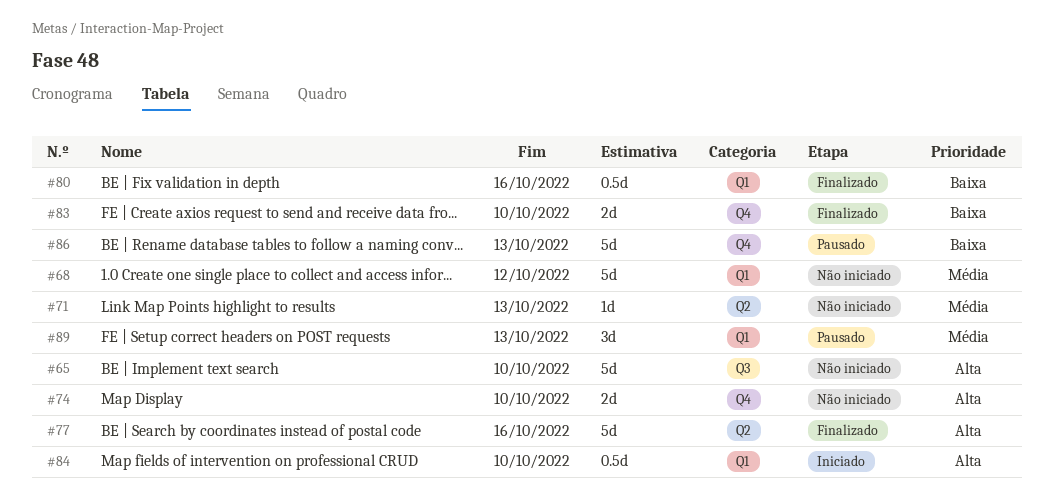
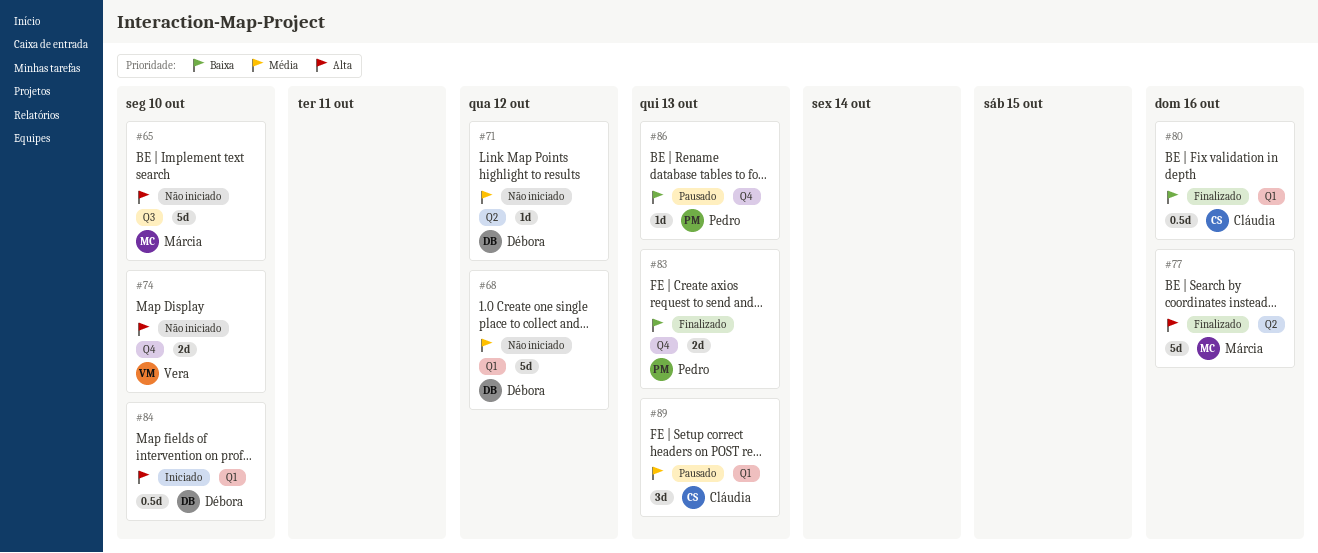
#71, due: Oct 13 -> Oct 12
#83, due: Oct 10 -> Oct 13
#86, estimate: 5d -> 1d

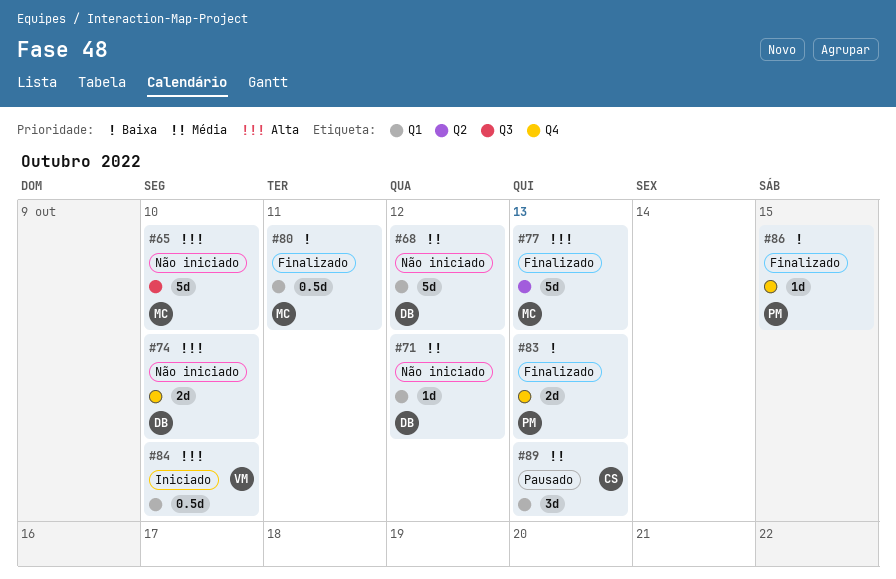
#71, label: Q2 -> Q1
#74, owner: Vera -> Débora
#77, due: Oct 16 -> Oct 13
#80, owner: Cláudia -> Márcia
#80, due: Oct 16 -> Oct 11
#84, owner: Débora -> Vera
#86, status: Pausado -> Finalizado
#86, due: Oct 13 -> Oct 15

